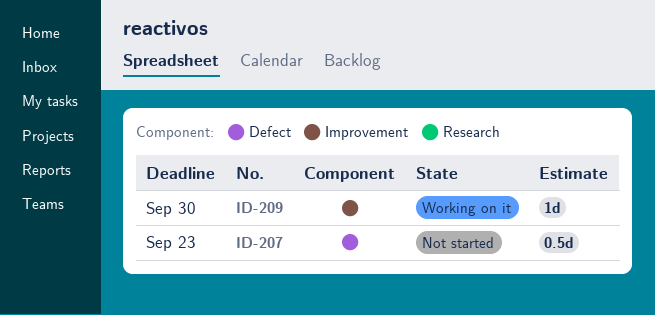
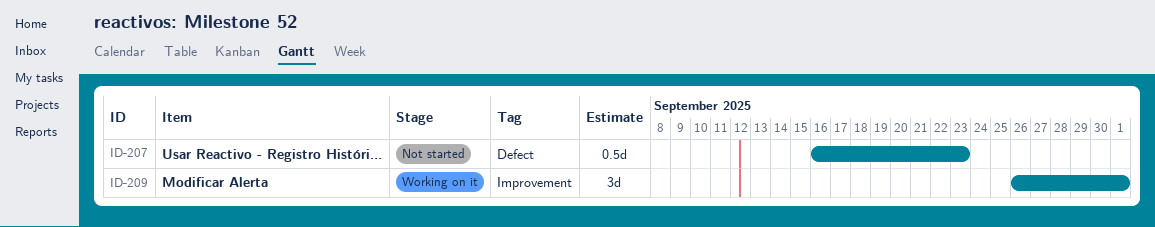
ID-209, estimate: 1d -> 3d
ID-209, due: Sep 30 -> Oct 1

